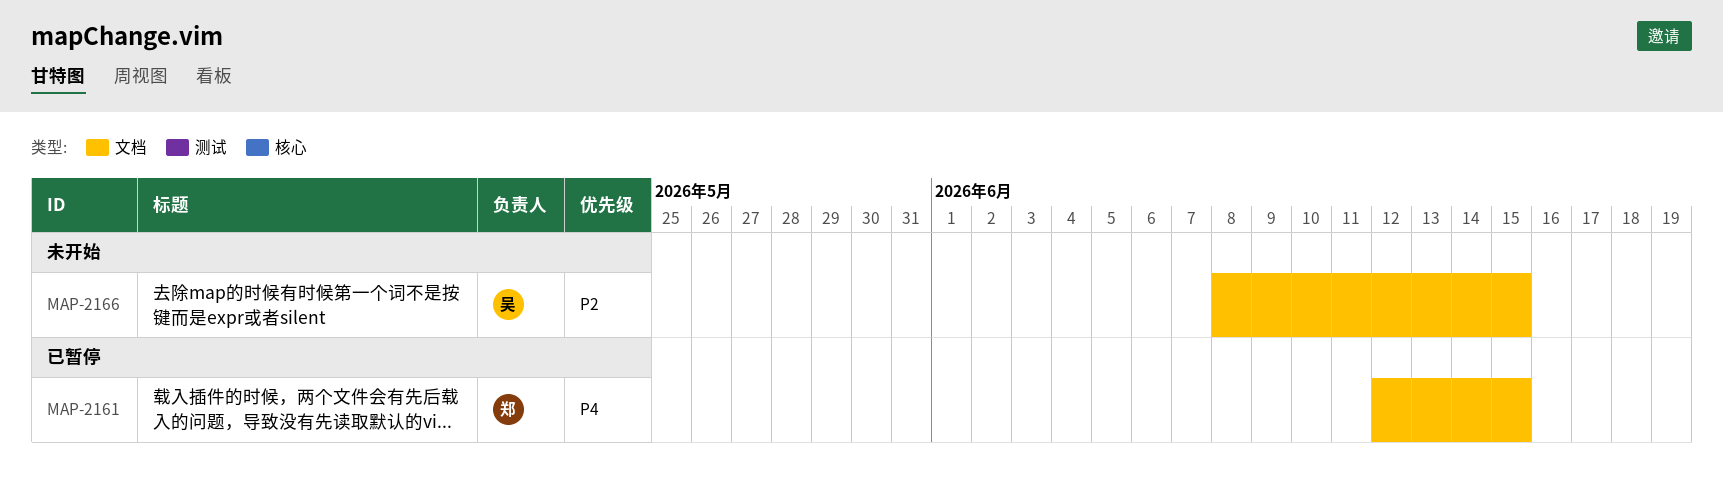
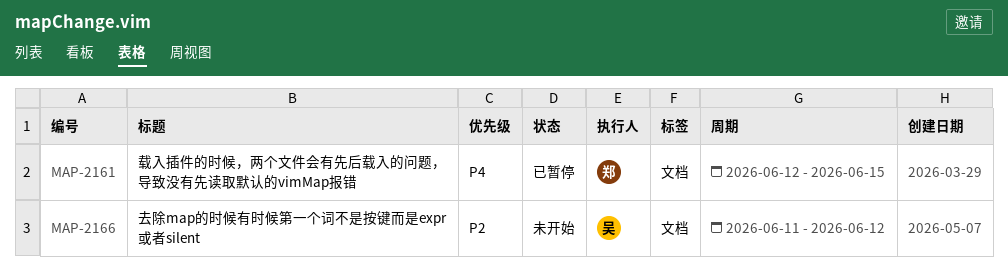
MAP-2166, start: Jun 8 -> Jun 11
MAP-2166, due: Jun 15 -> Jun 12

